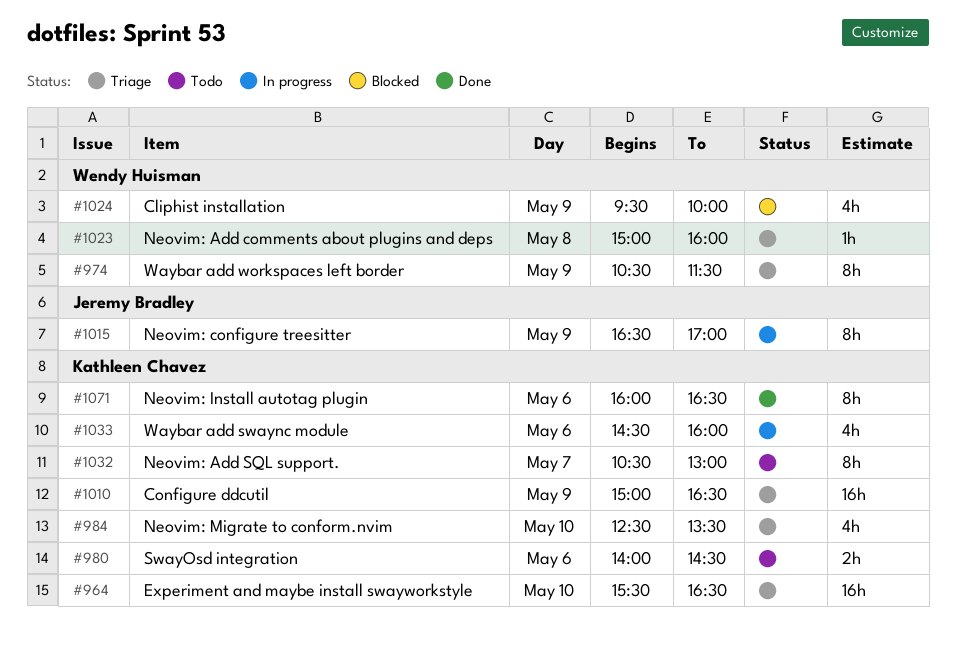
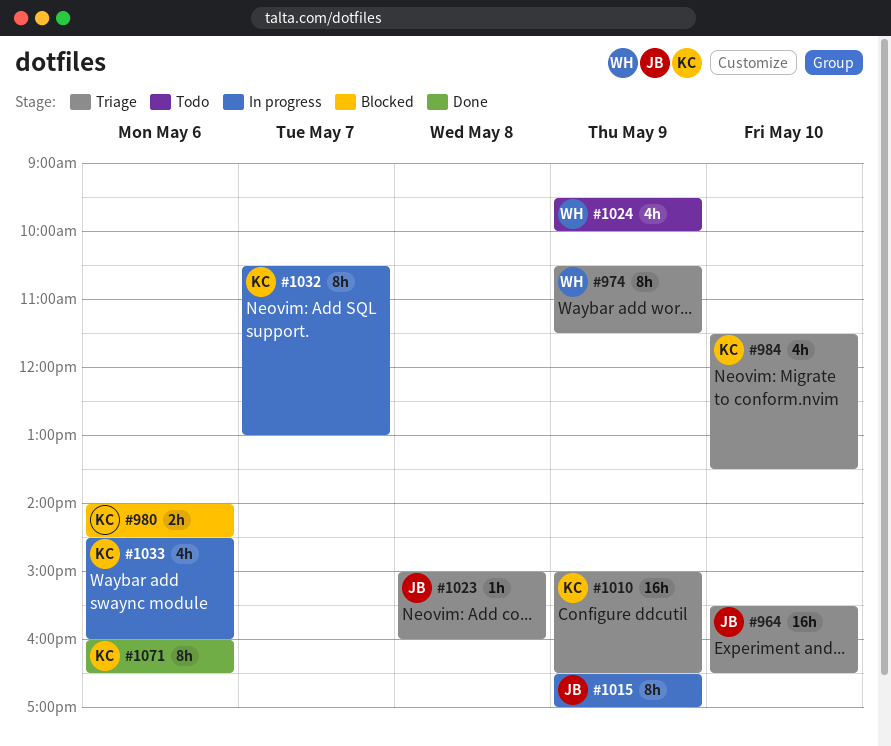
#964, owner: Kathleen Chavez -> Jeremy Bradley
#980, status: Todo -> Blocked
#984, begins: 12:30 -> 11:30
#1023, owner: Wendy Huisman -> Jeremy Bradley
#1024, status: Blocked -> Todo
#1032, status: Todo -> In progress

